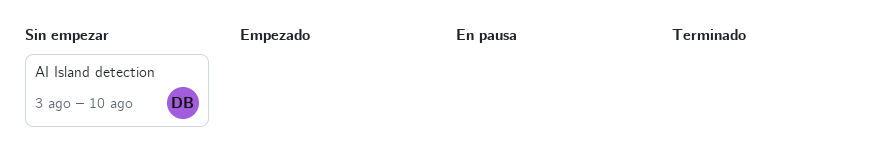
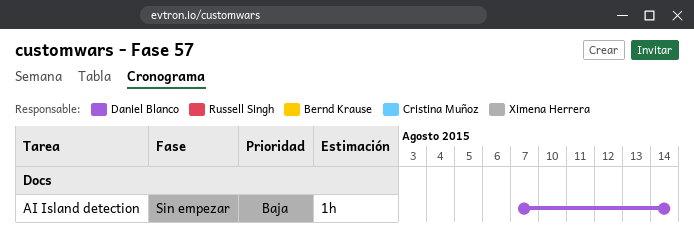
AI Island detection, start: Aug 3 -> Aug 7
AI Island detection, due: Aug 10 -> Aug 14

